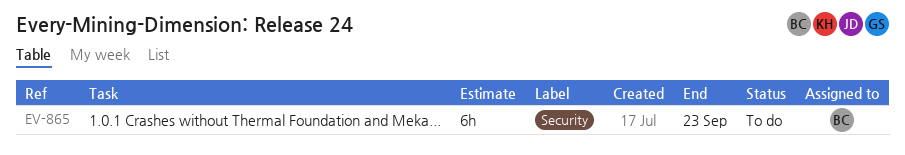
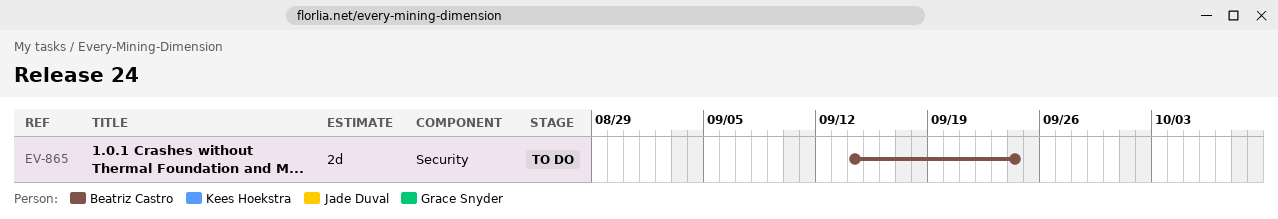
EV-865, estimate: 6h -> 2d
EV-865, due: Sep 23 -> Sep 24

